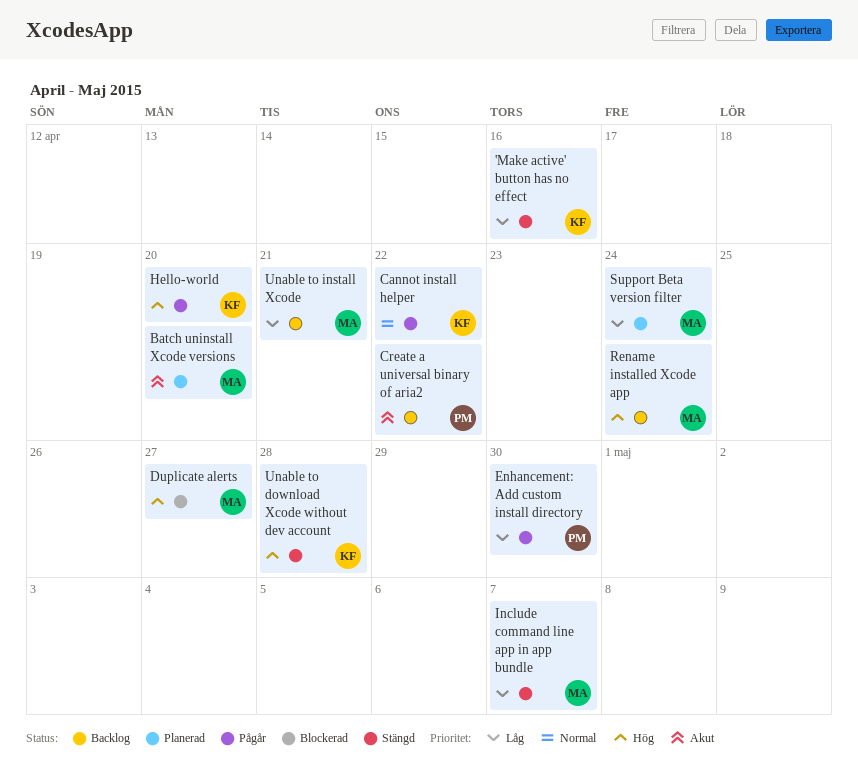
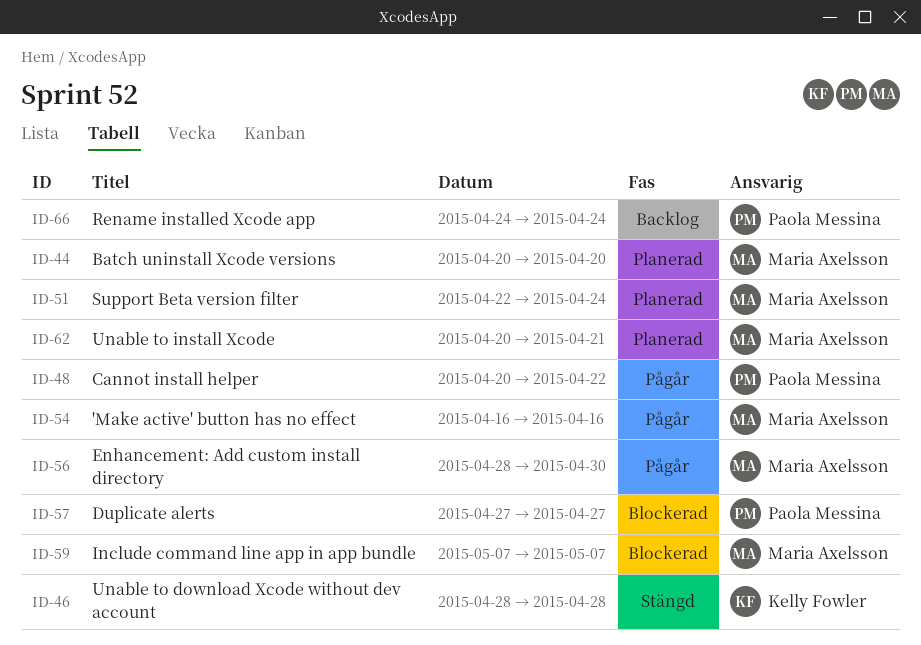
'Make active' button has no effect, status: Stängd -> Pågår
'Make active' button has no effect, owner: Kelly Fowler -> Maria Axelsson
Cannot install helper, owner: Kelly Fowler -> Paola Messina
Create a universal binary of aria2: present -> none
Duplicate alerts, owner: Maria Axelsson -> Paola Messina
Enhancement: Add custom install directory, owner: Paola Messina -> Maria Axelsson
Hello-world: present -> none
Include command line app in app bundle, status: Stängd -> Blockerad
Rename installed Xcode app, owner: Maria Axelsson -> Paola Messina
Unable to install Xcode, status: Backlog -> Planerad

